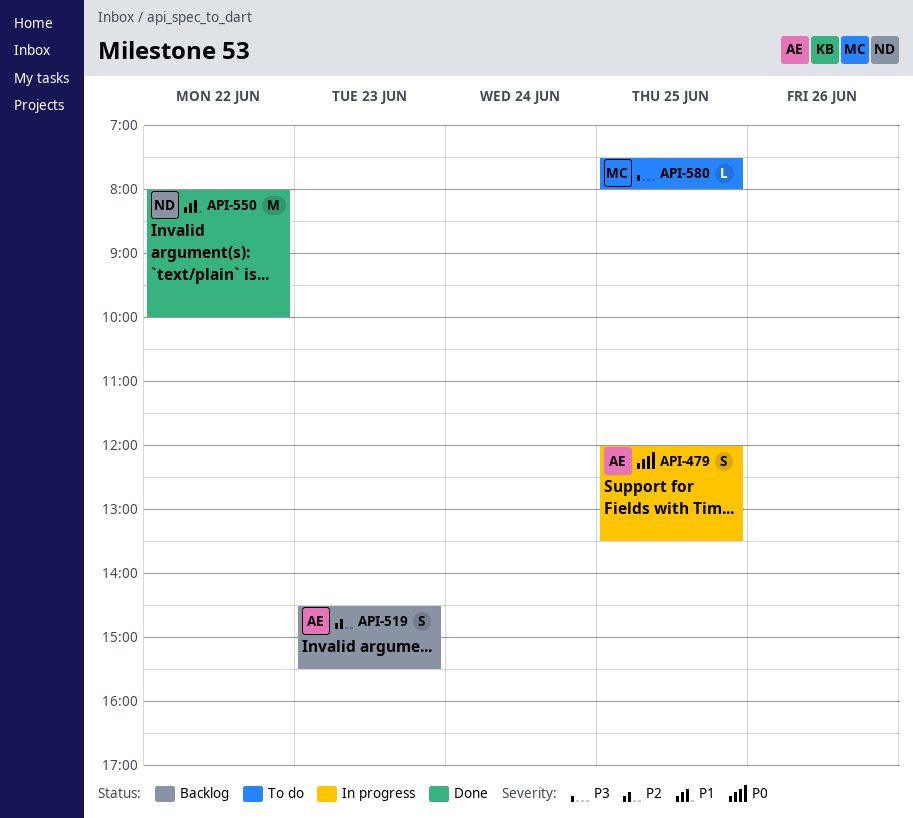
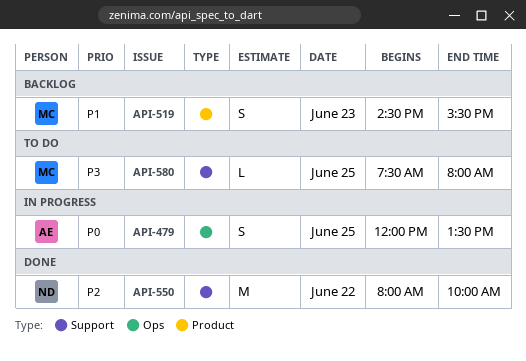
API-519, owner: AE -> MC
API-519, priority: P2 -> P1
API-550, priority: P1 -> P2

